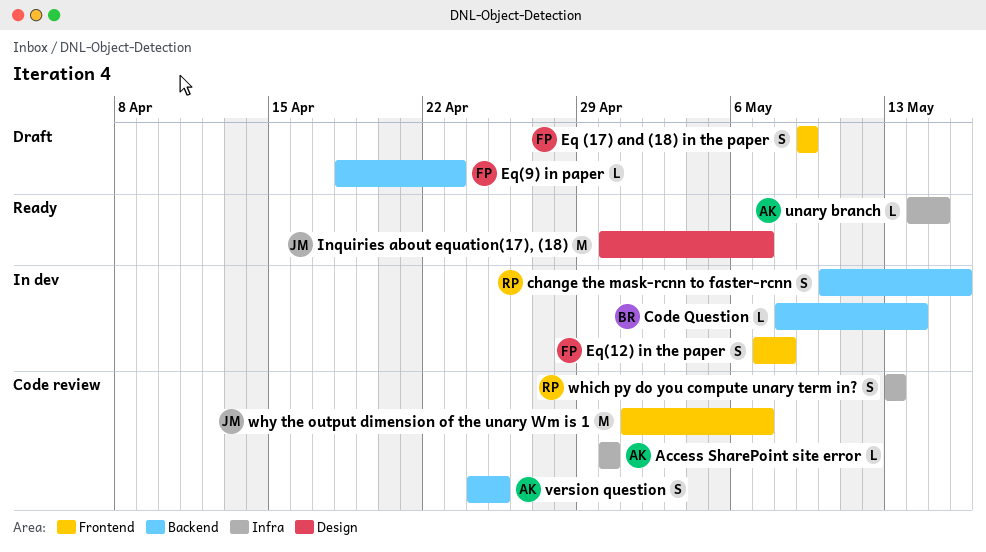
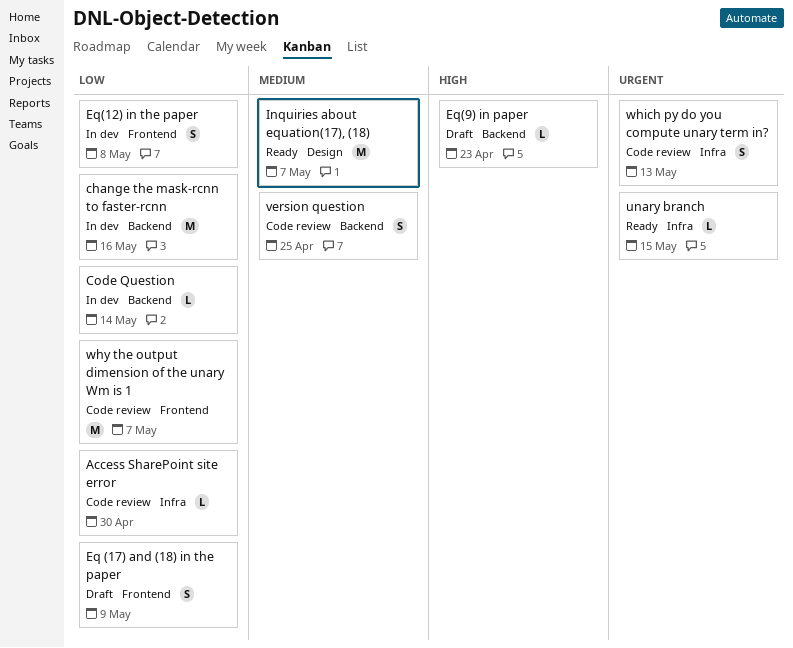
change the mask-rcnn to faster-rcnn, estimate: S -> M

